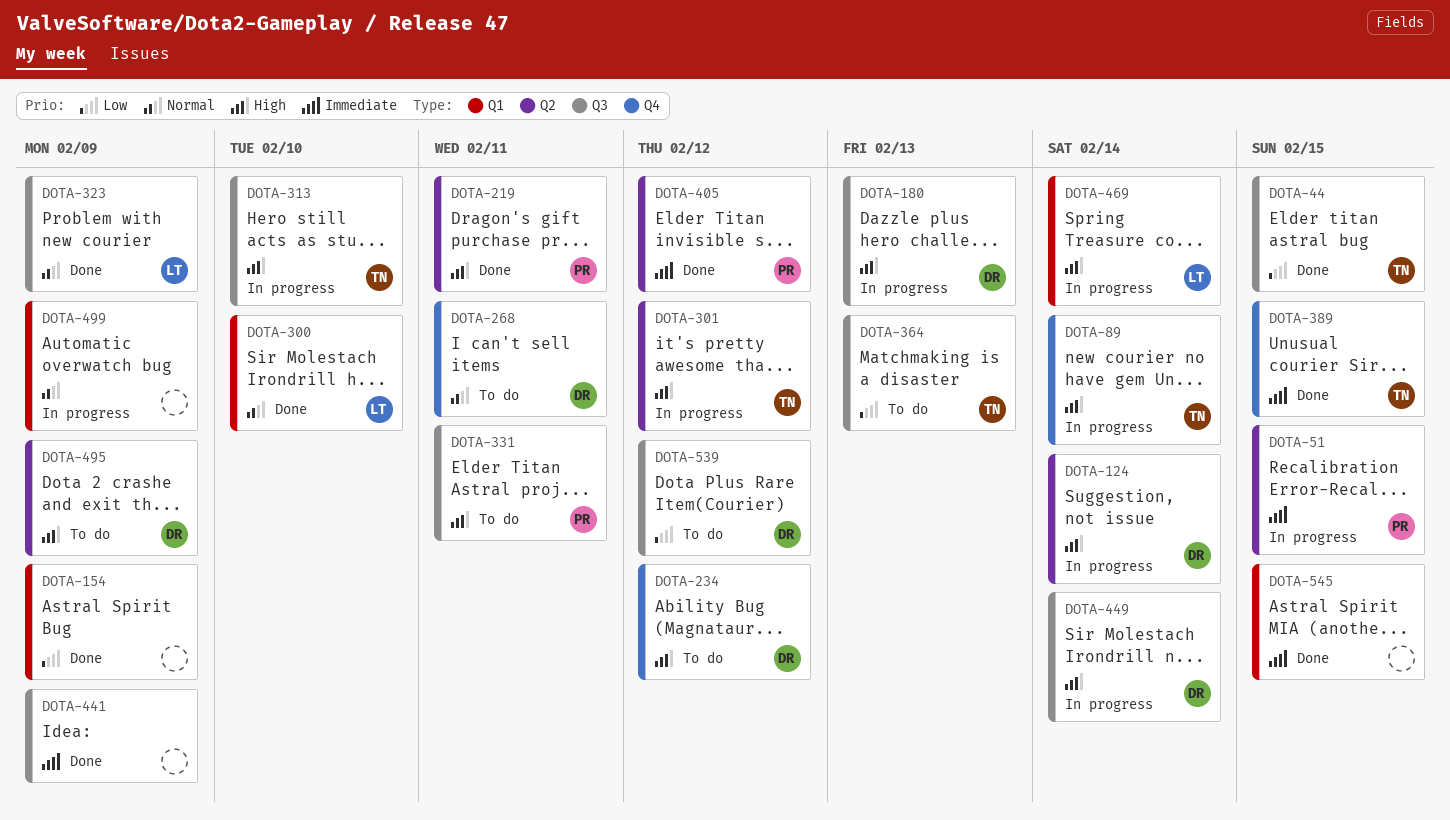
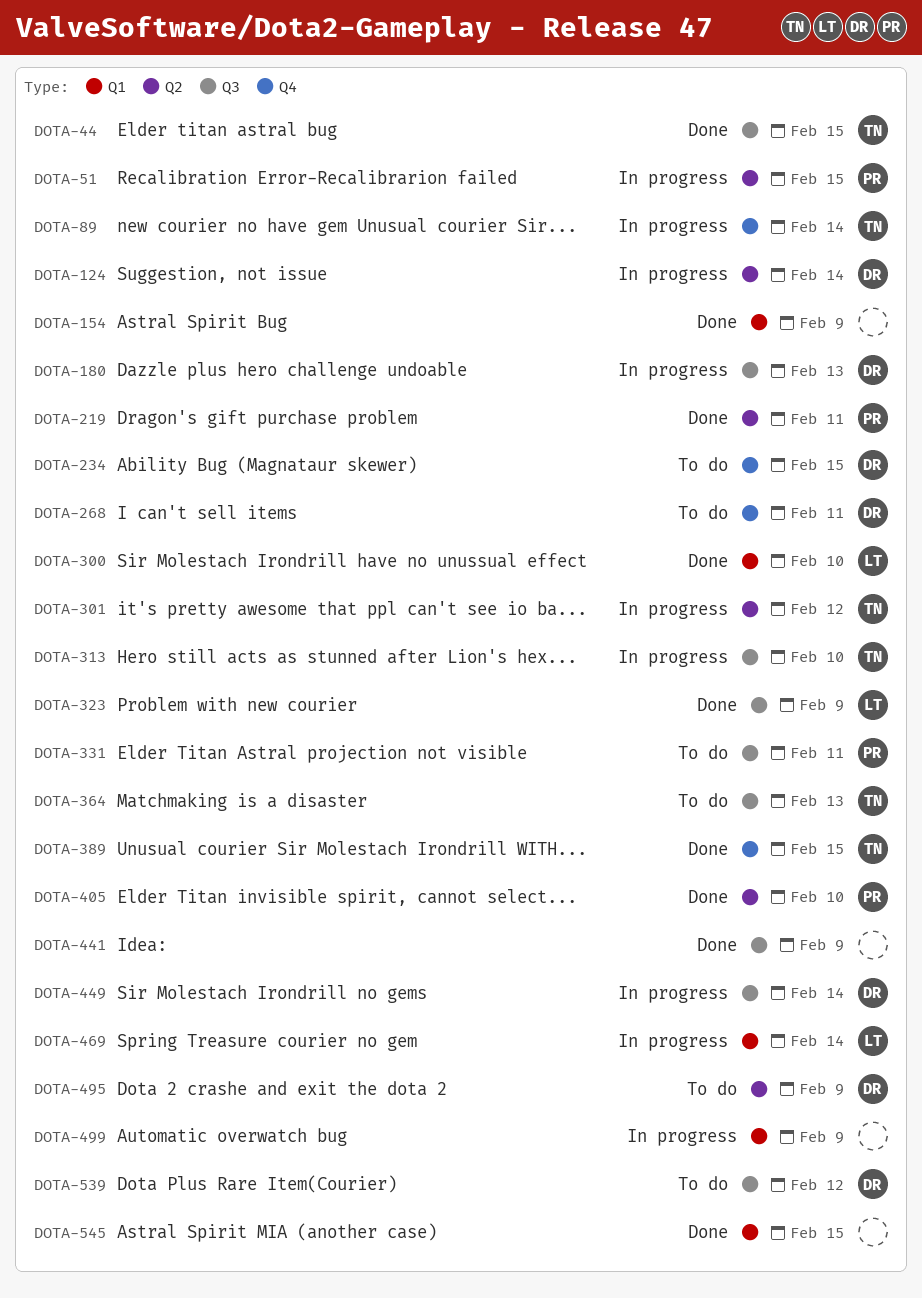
DOTA-234, due: Feb 12 -> Feb 15
DOTA-405, due: Feb 12 -> Feb 10

